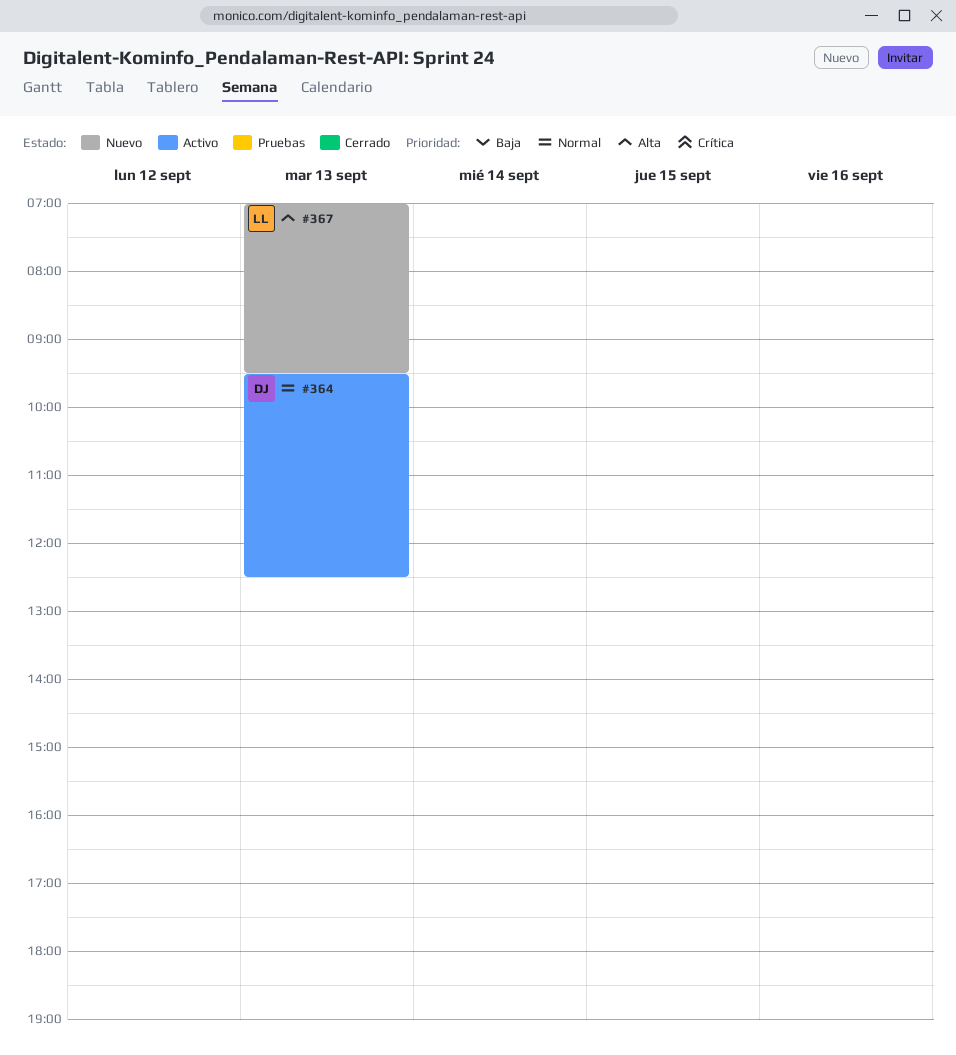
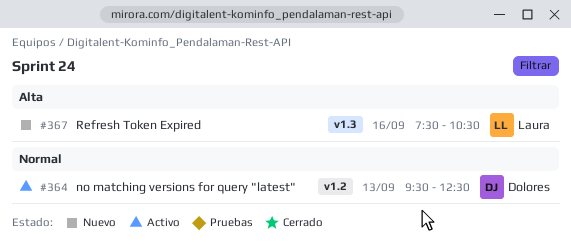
#367, day: Sep 13 -> Sep 16
#367, begins: 07:00 -> 07:30
#367, ends: 09:30 -> 10:30

